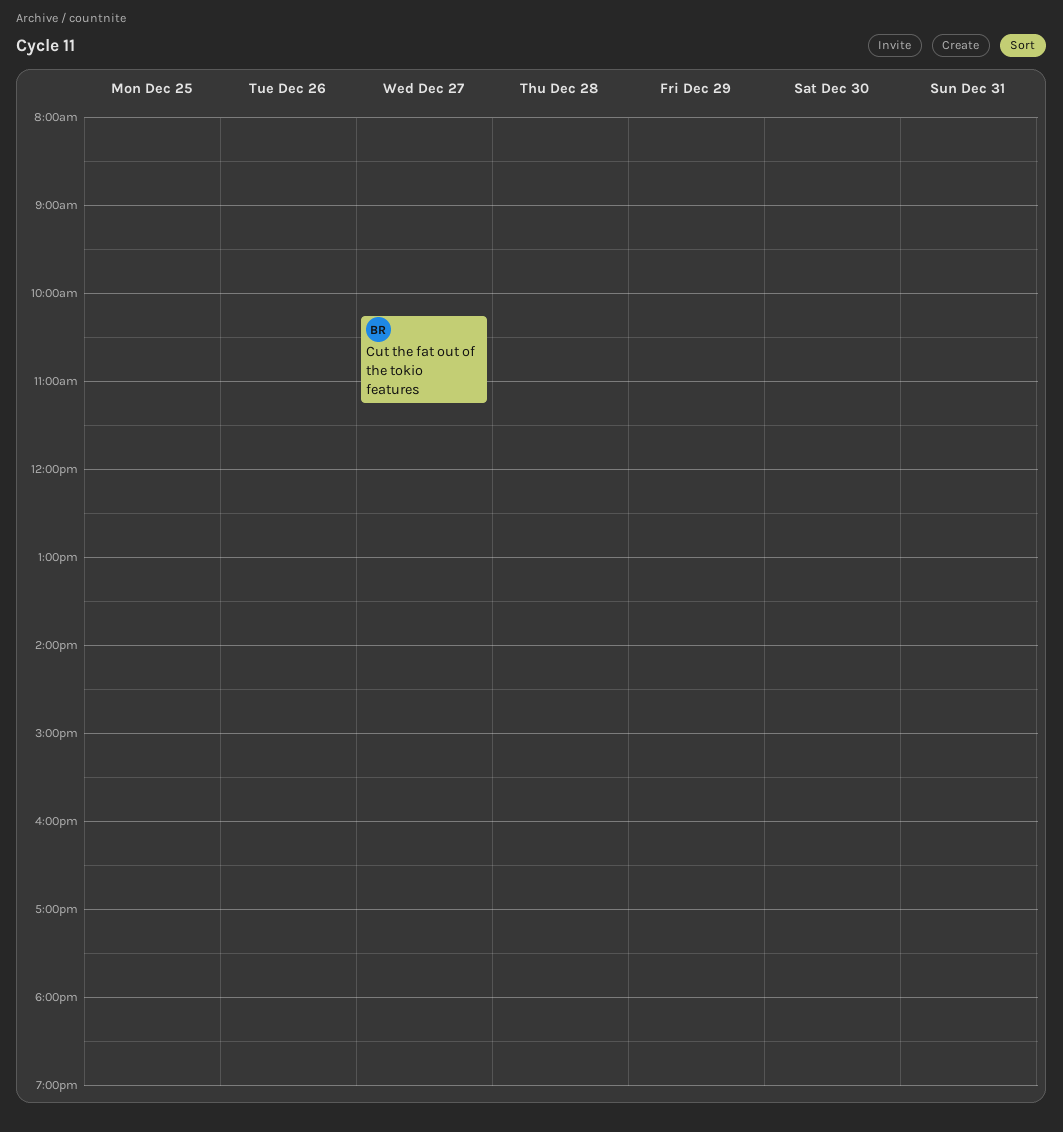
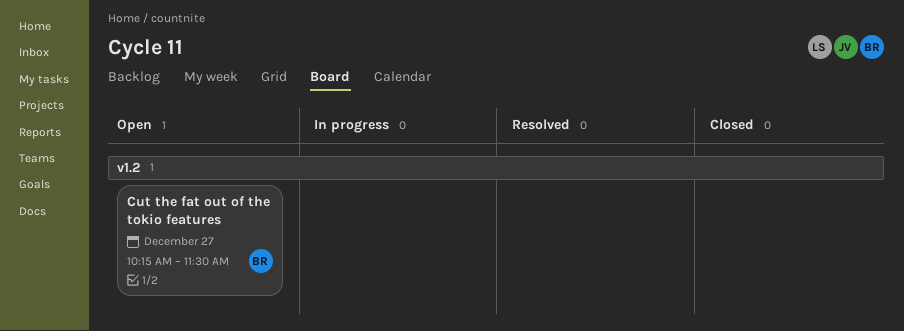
Cut the fat out of the tokio features, ends: 11:15 -> 11:30

